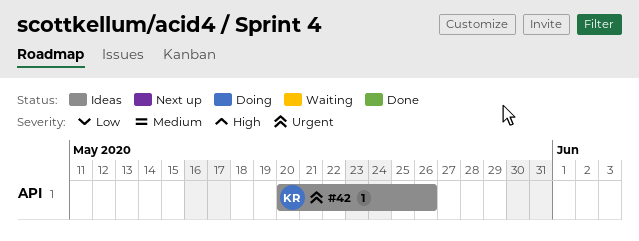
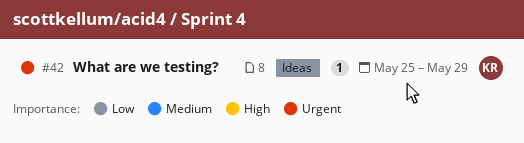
#42, start: May 20 -> May 25
#42, due: May 26 -> May 29

